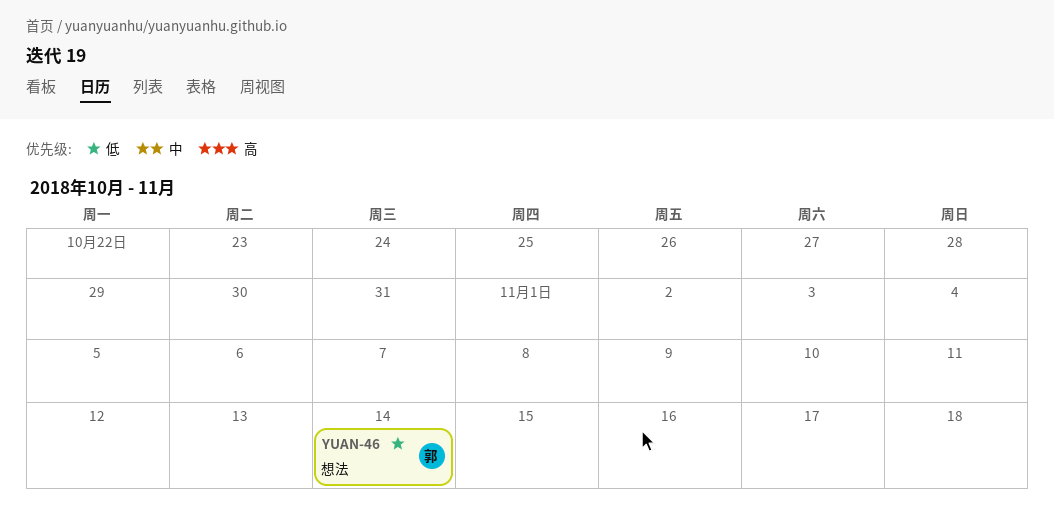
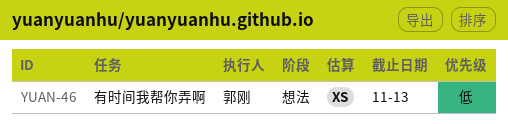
YUAN-46, due: Nov 14 -> Nov 13

